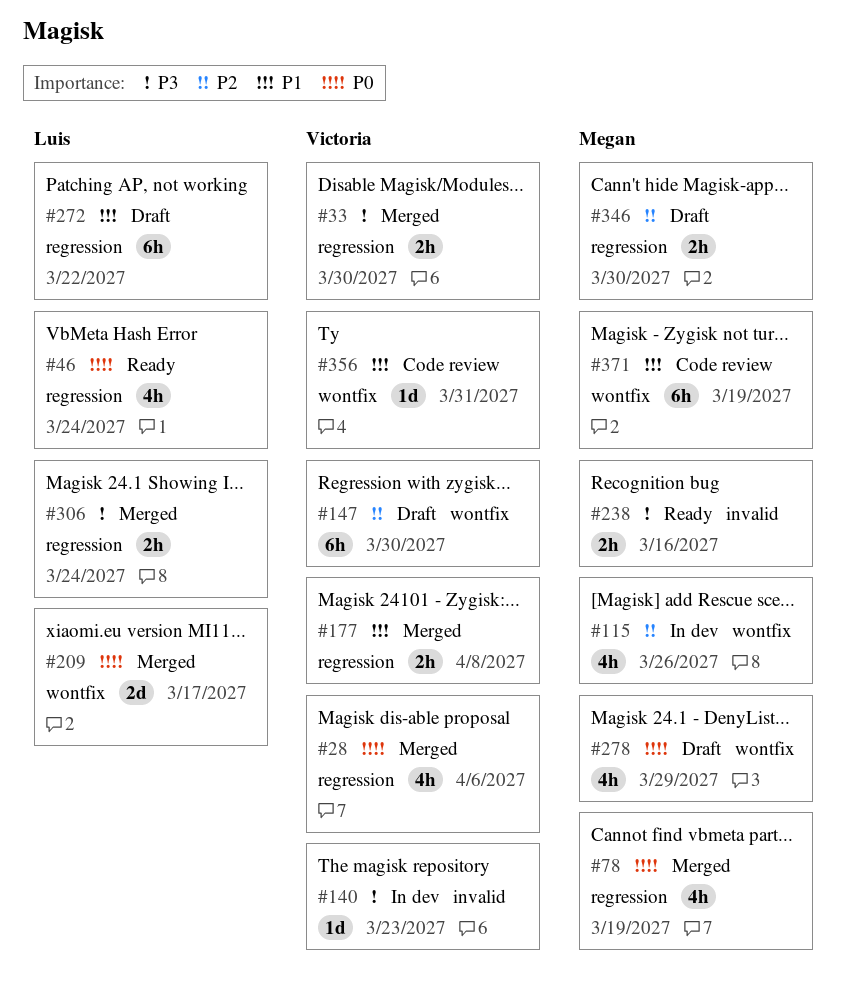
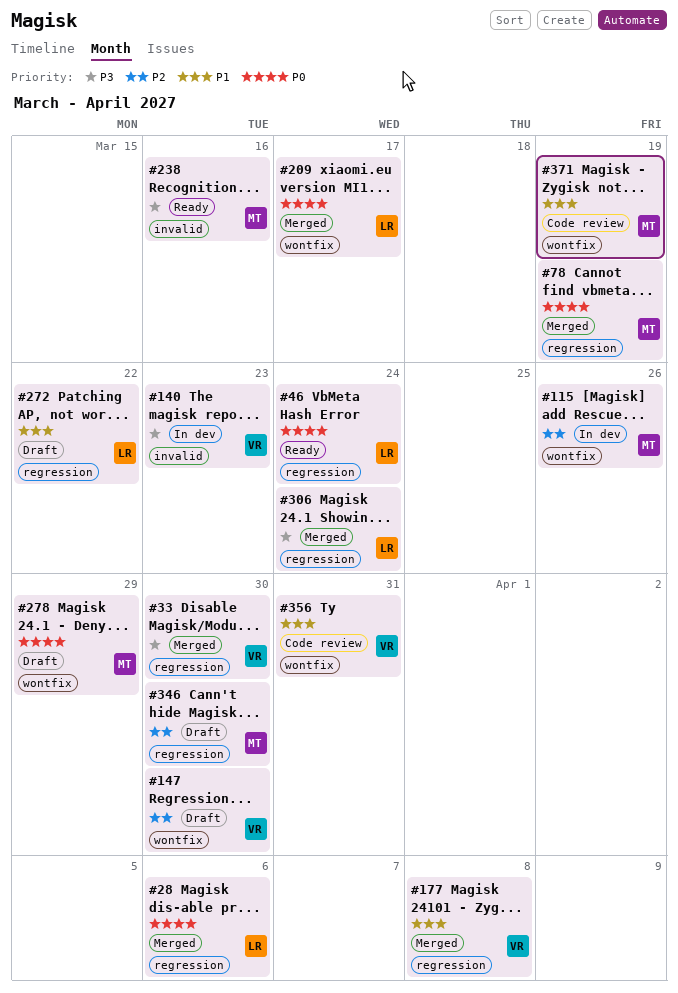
#28, owner: Victoria -> Luis

